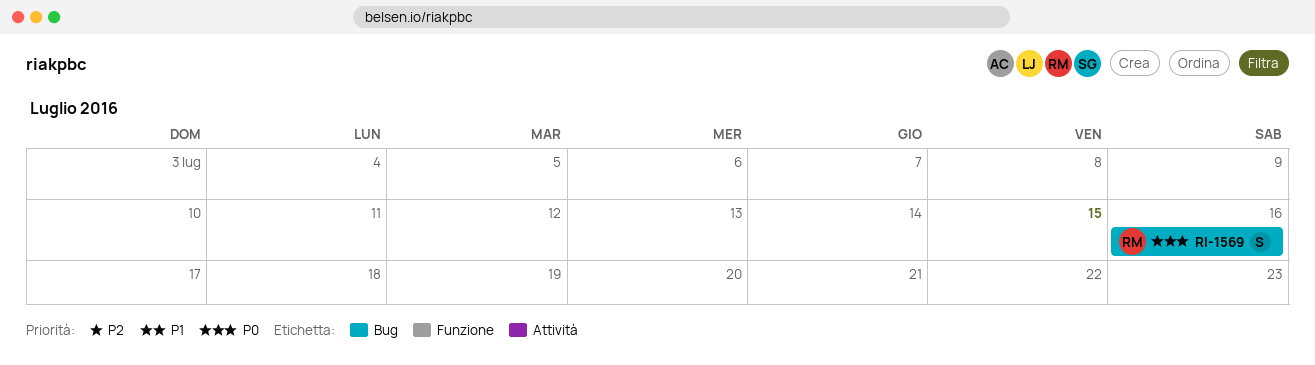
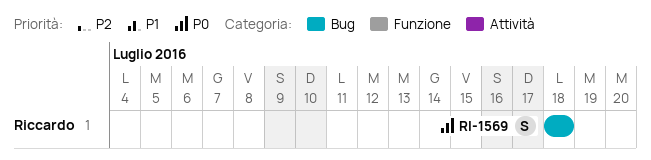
RI-1569, start: Jul 16 -> Jul 18
RI-1569, due: Jul 16 -> Jul 18

